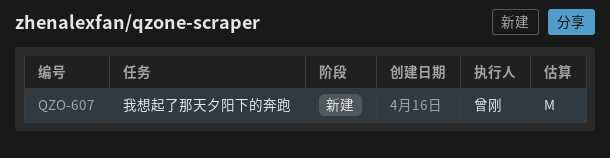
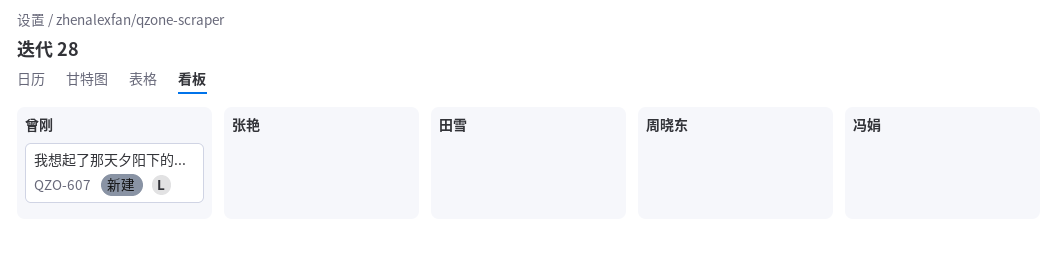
QZO-607, estimate: M -> L

